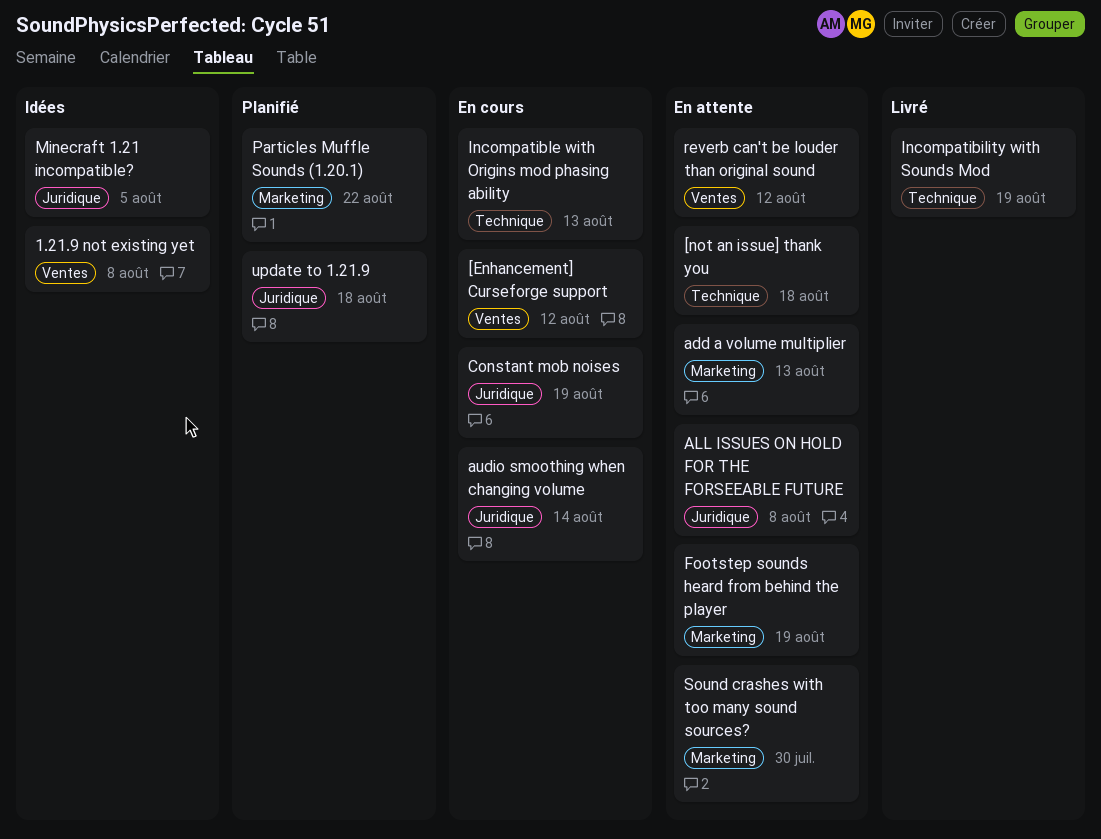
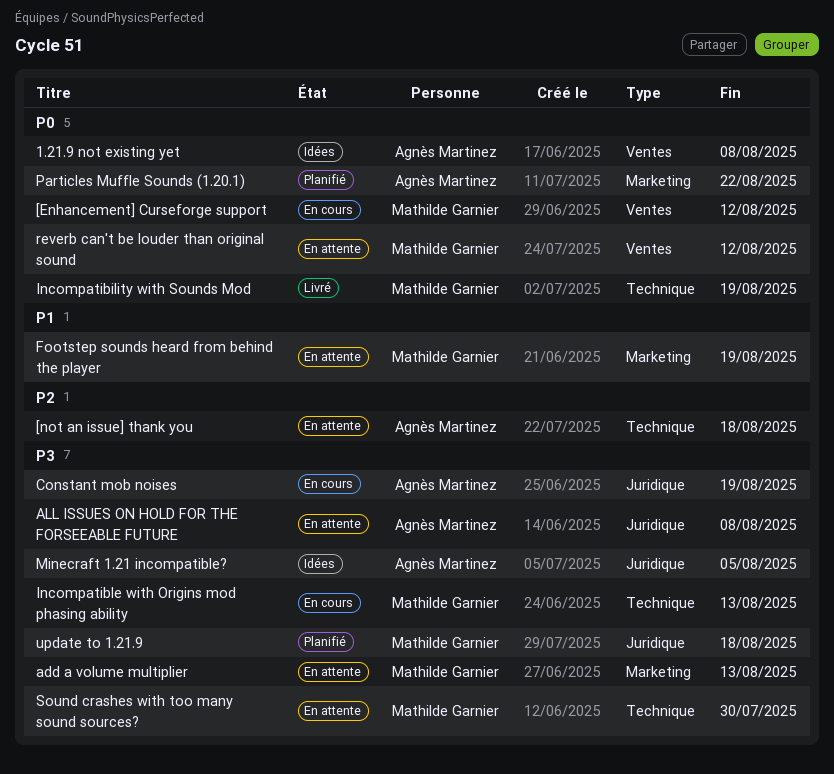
audio smoothing when changing volume: present -> none
Sound crashes with too many sound sources?, label: Marketing -> Technique

